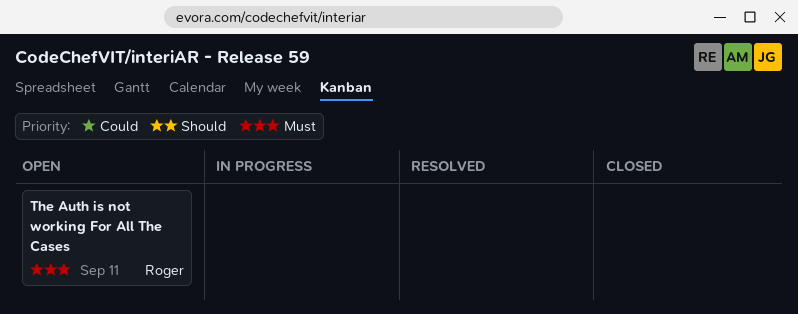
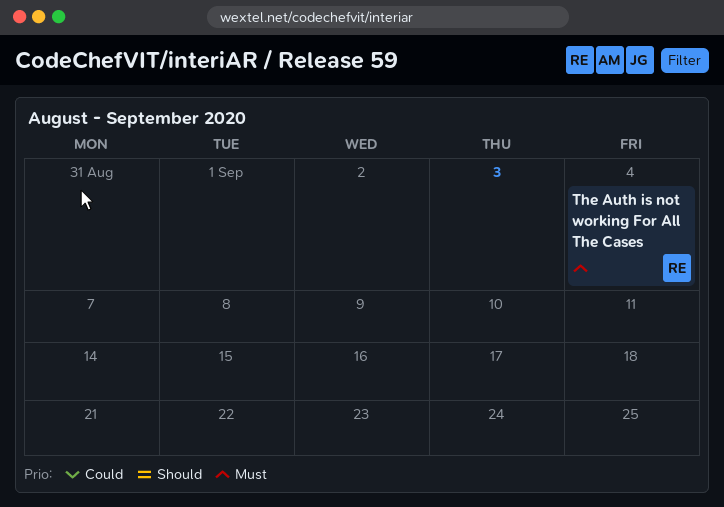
The Auth is not working For All The Cases, due: Sep 11 -> Sep 4

